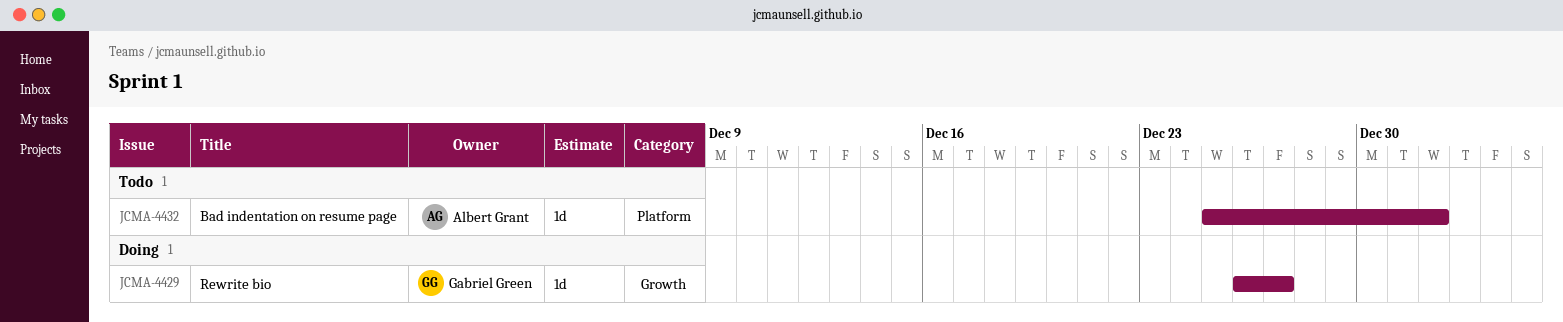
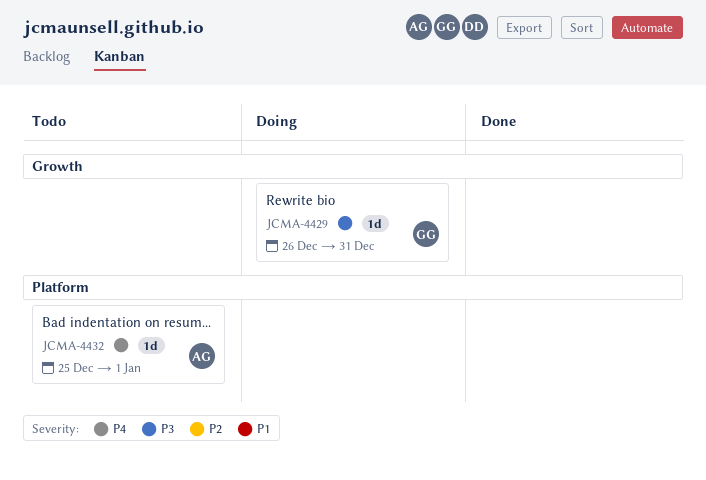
JCMA-4429, due: Dec 27 -> Dec 31

